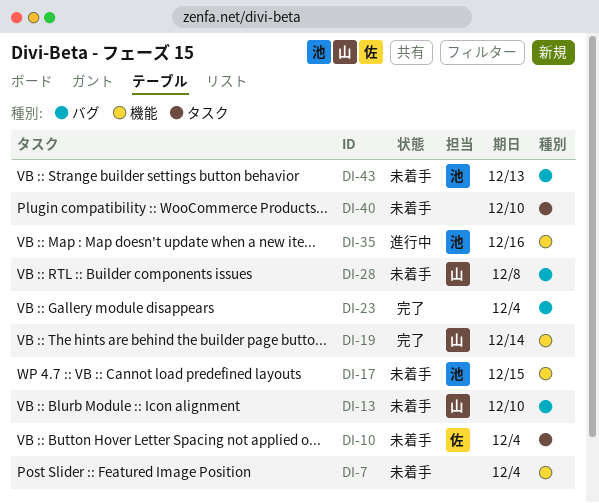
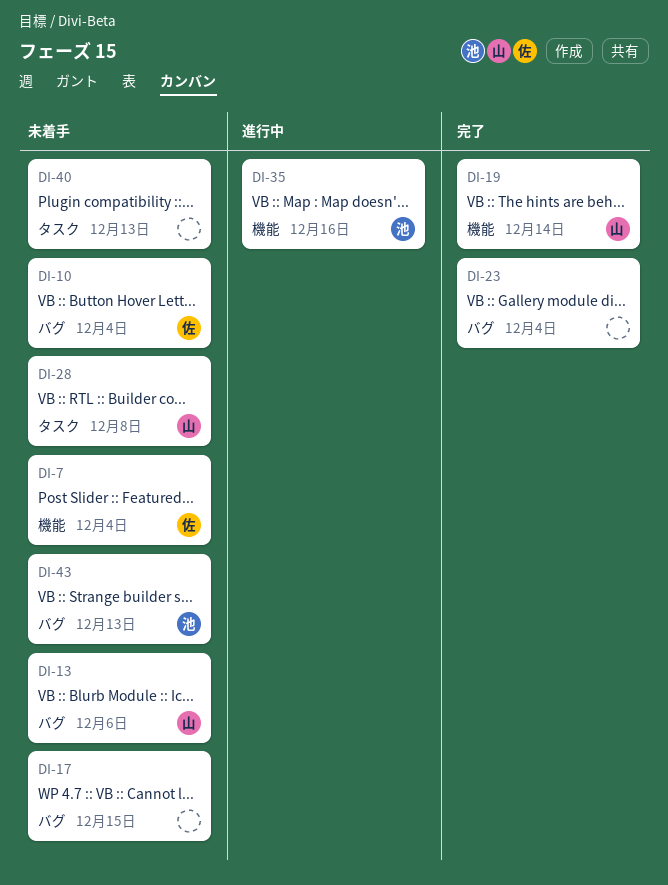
DI-7, owner: none -> 佐
DI-10, label: タスク -> バグ
DI-13, due: Dec 10 -> Dec 6
DI-17, owner: 池 -> none
DI-17, label: 機能 -> バグ
DI-28, label: バグ -> タスク
DI-40, due: Dec 10 -> Dec 13

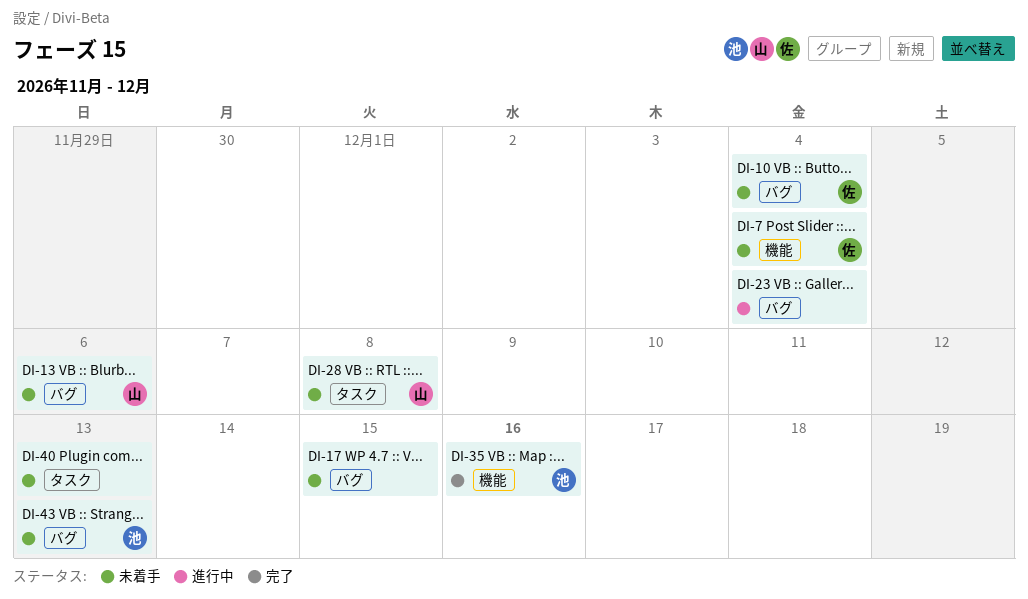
DI-19: present -> none
DI-23, status: 完了 -> 進行中
DI-35, status: 進行中 -> 完了

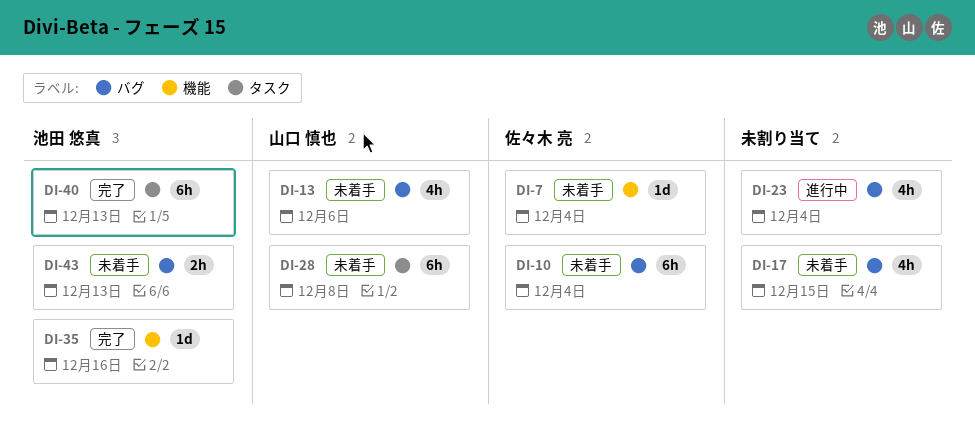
DI-40, status: 未着手 -> 完了
DI-40, owner: none -> 池田 悠真

